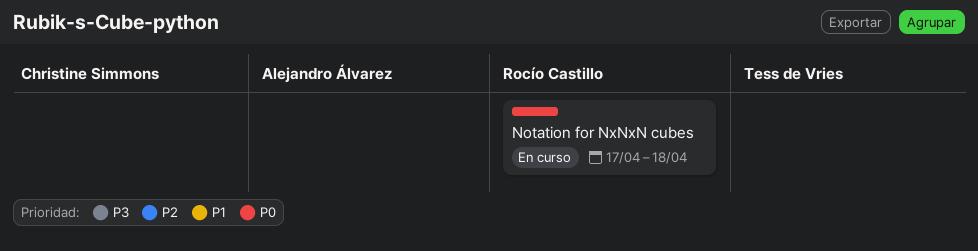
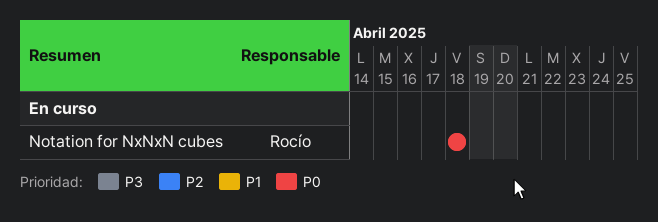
Notation for NxNxN cubes, start: Apr 17 -> Apr 18

